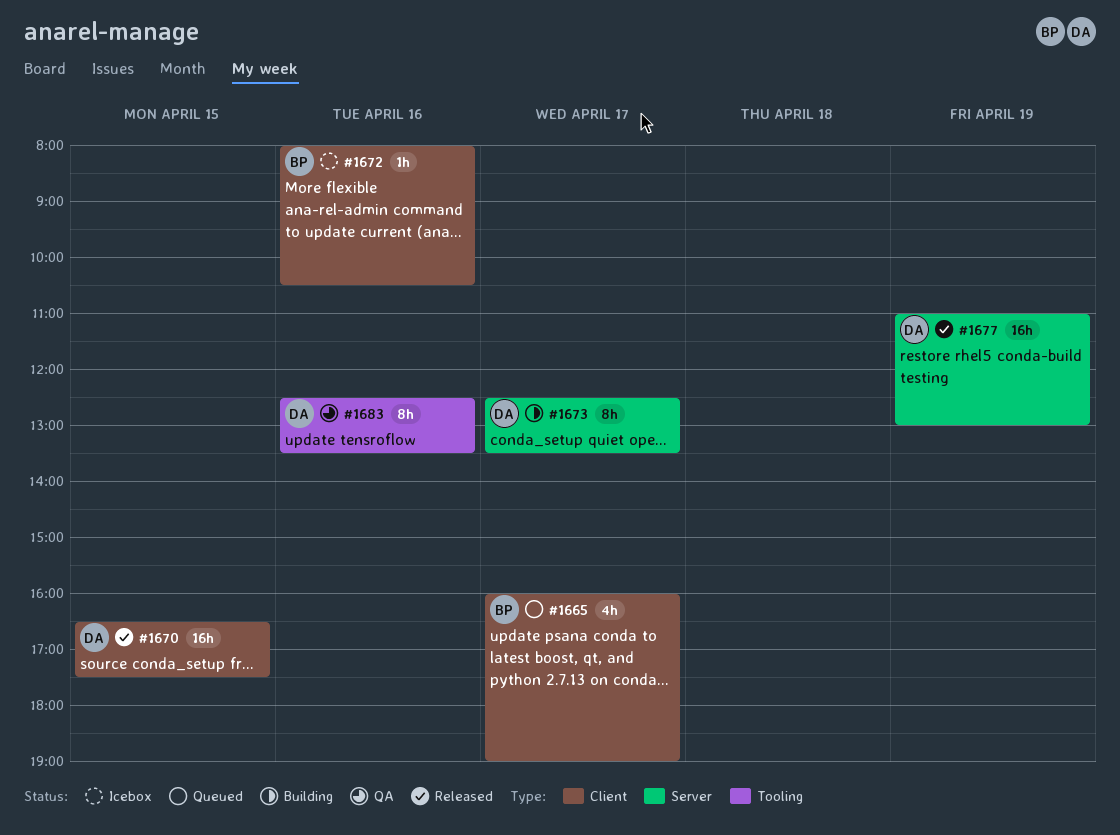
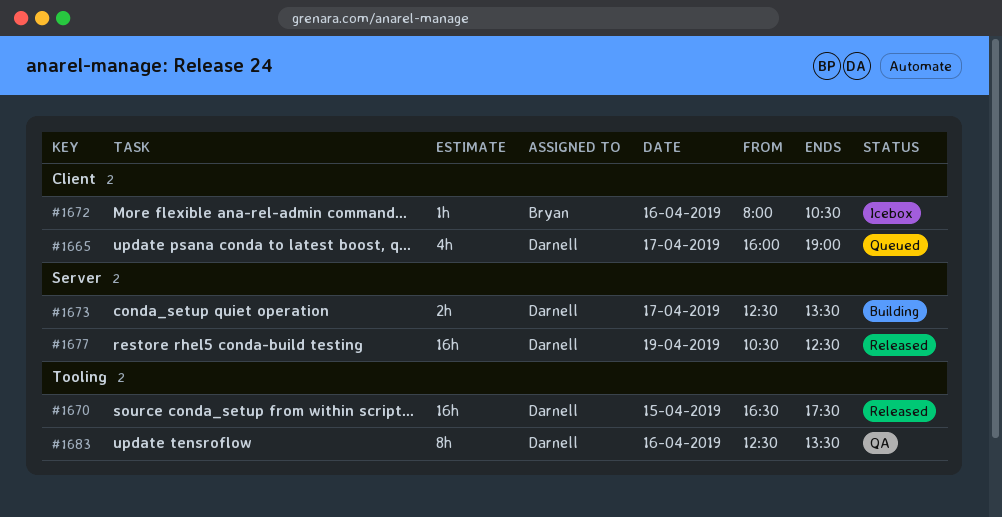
#1665, owner: Bryan -> Darnell
#1670, label: Client -> Tooling
#1673, estimate: 8h -> 2h
#1677, begins: 11:00 -> 10:30
#1677, ends: 13:00 -> 12:30

